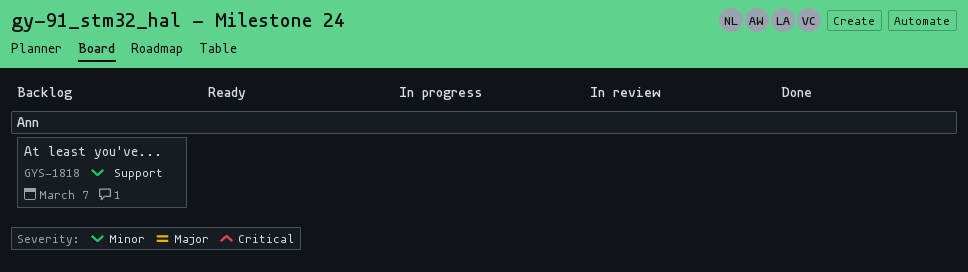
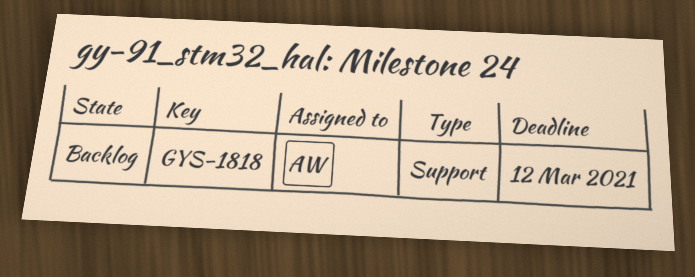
GYS-1818, due: Mar 7 -> Mar 12

